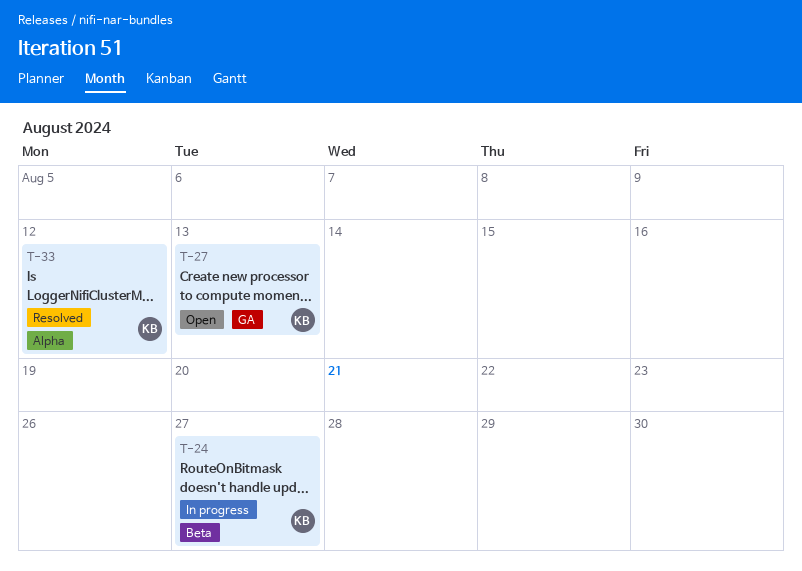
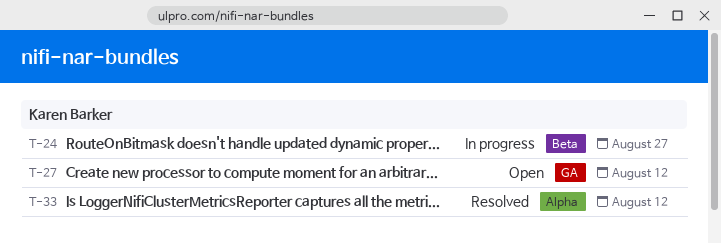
T-27, due: Aug 13 -> Aug 12

